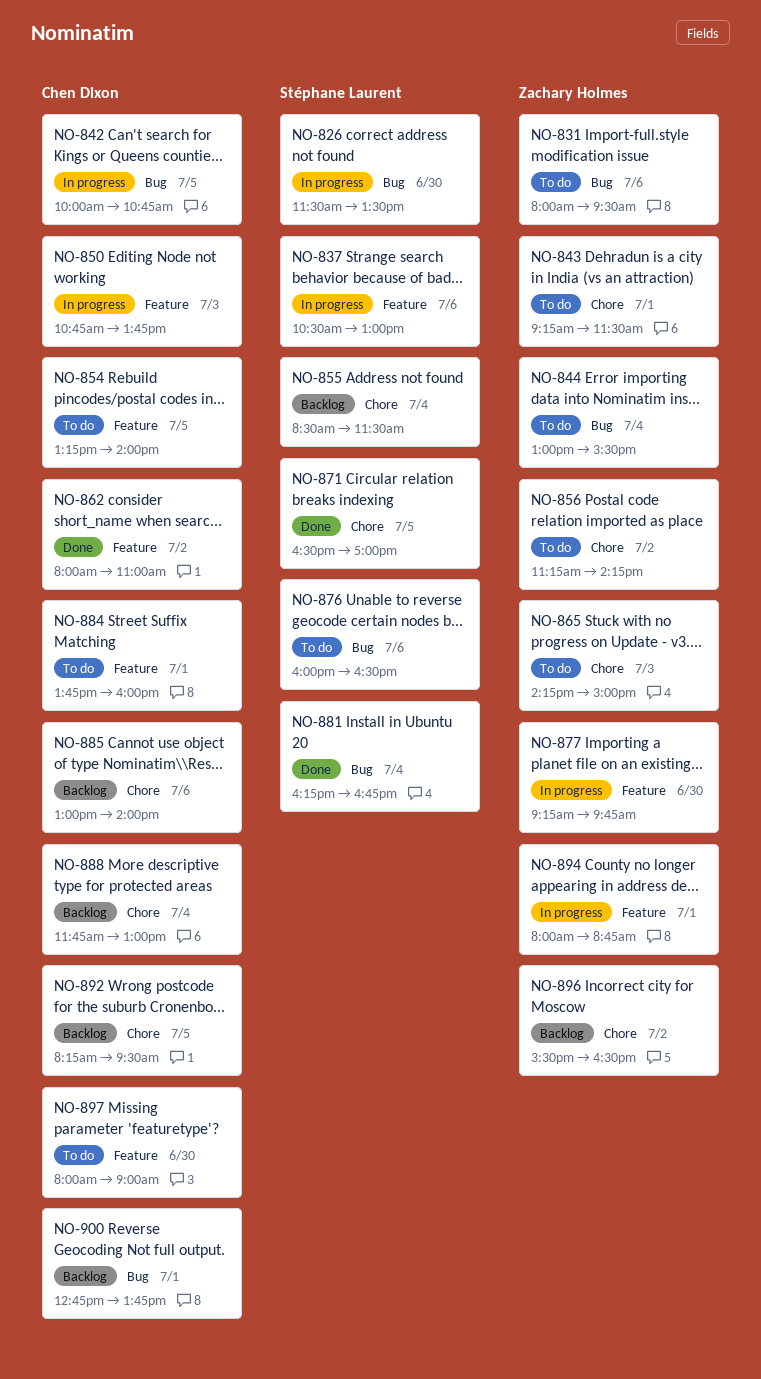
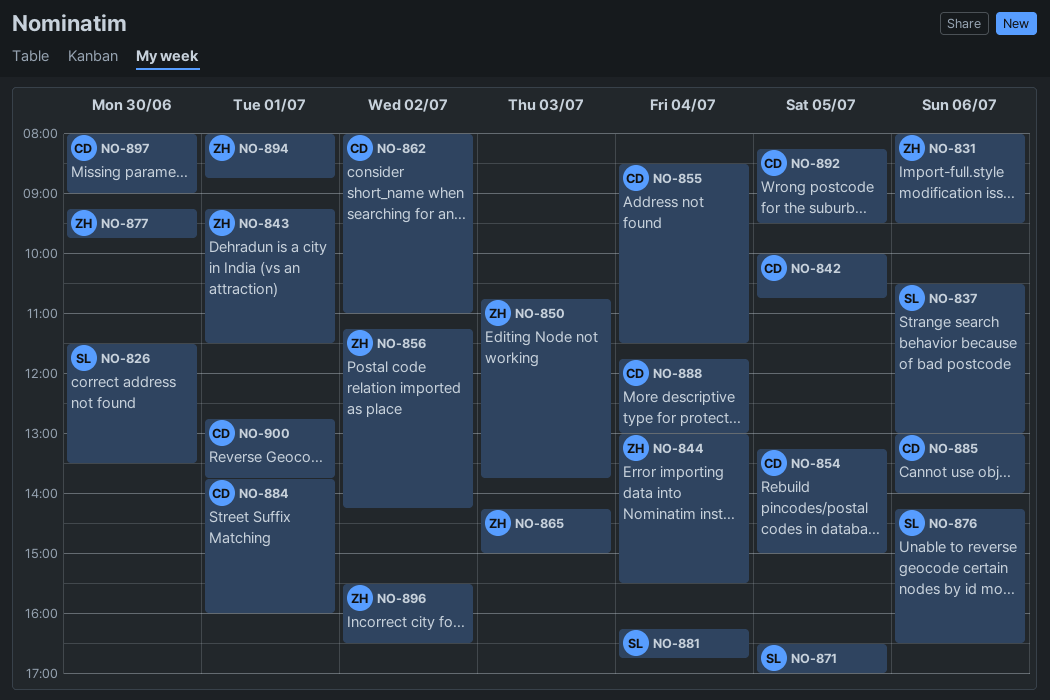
NO-850, owner: Chen Dixon -> Zachary Holmes
NO-854, ends: 14:00 -> 15:00
NO-855, owner: Stéphane Laurent -> Chen Dixon
NO-876, begins: 16:00 -> 14:15

